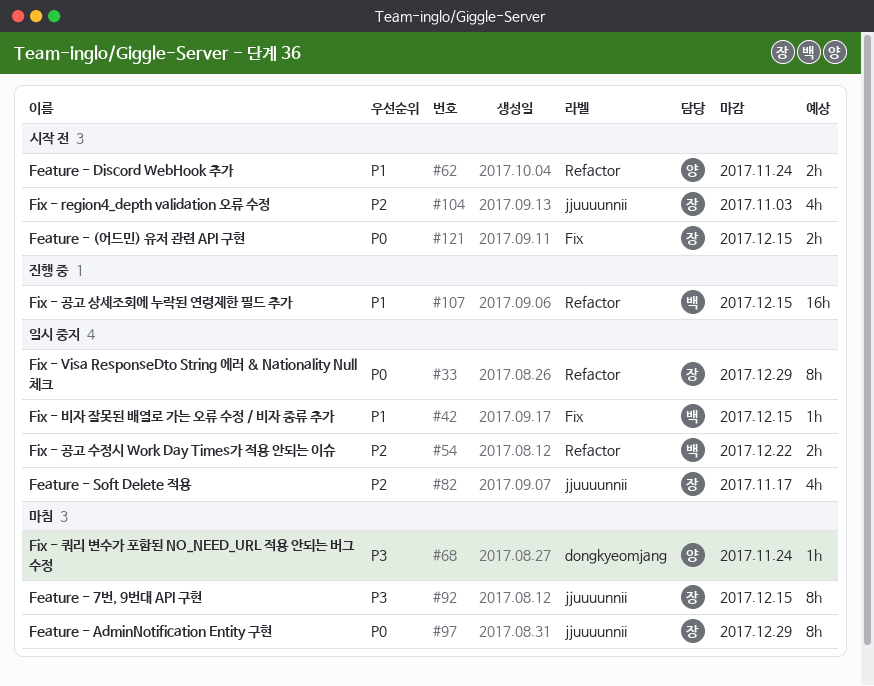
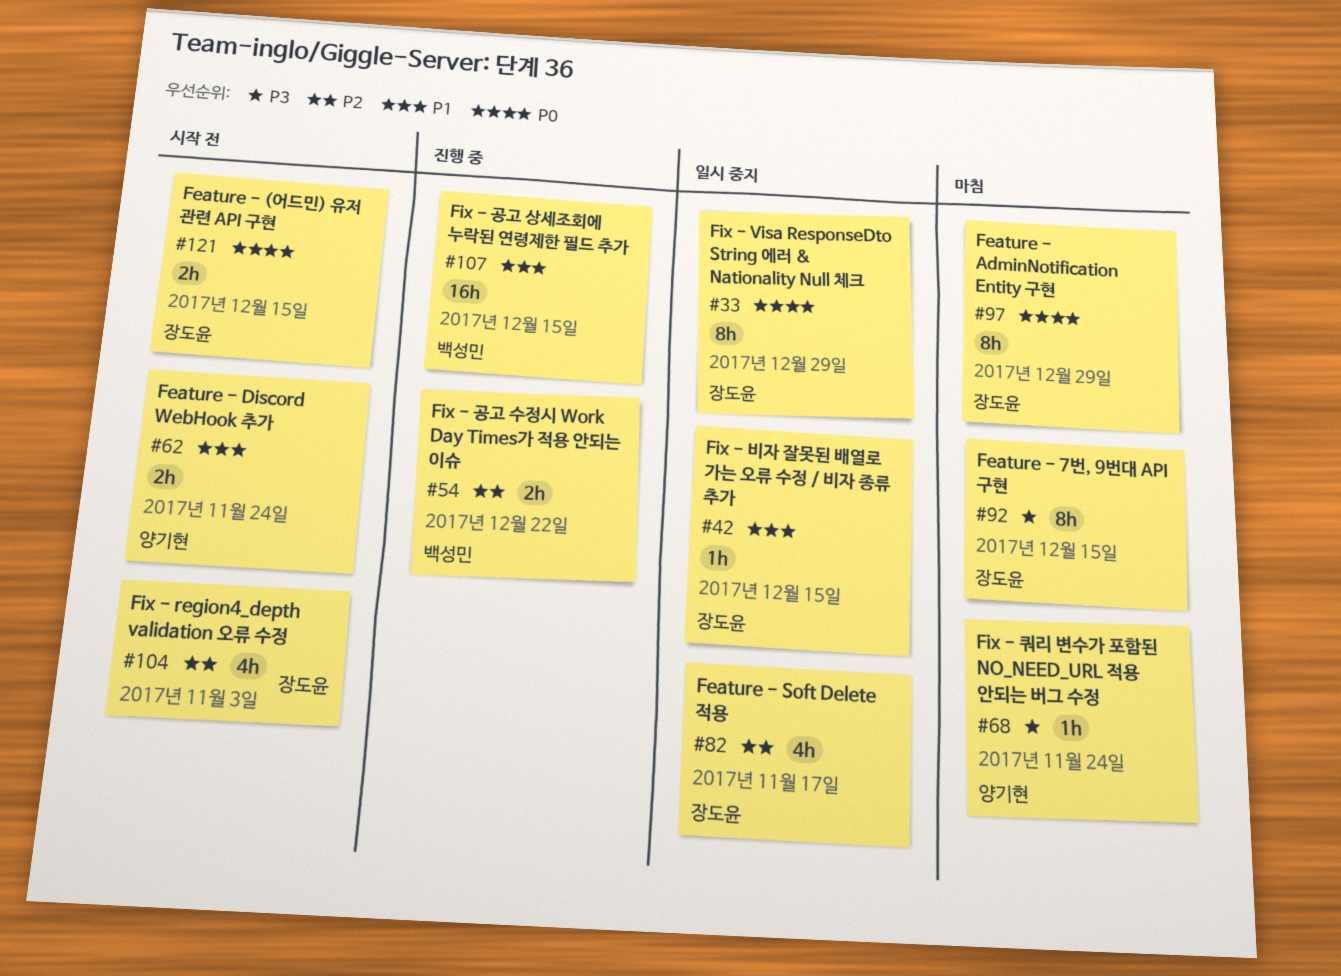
#42, owner: 백성민 -> 장도윤
#54, status: 일시 중지 -> 진행 중

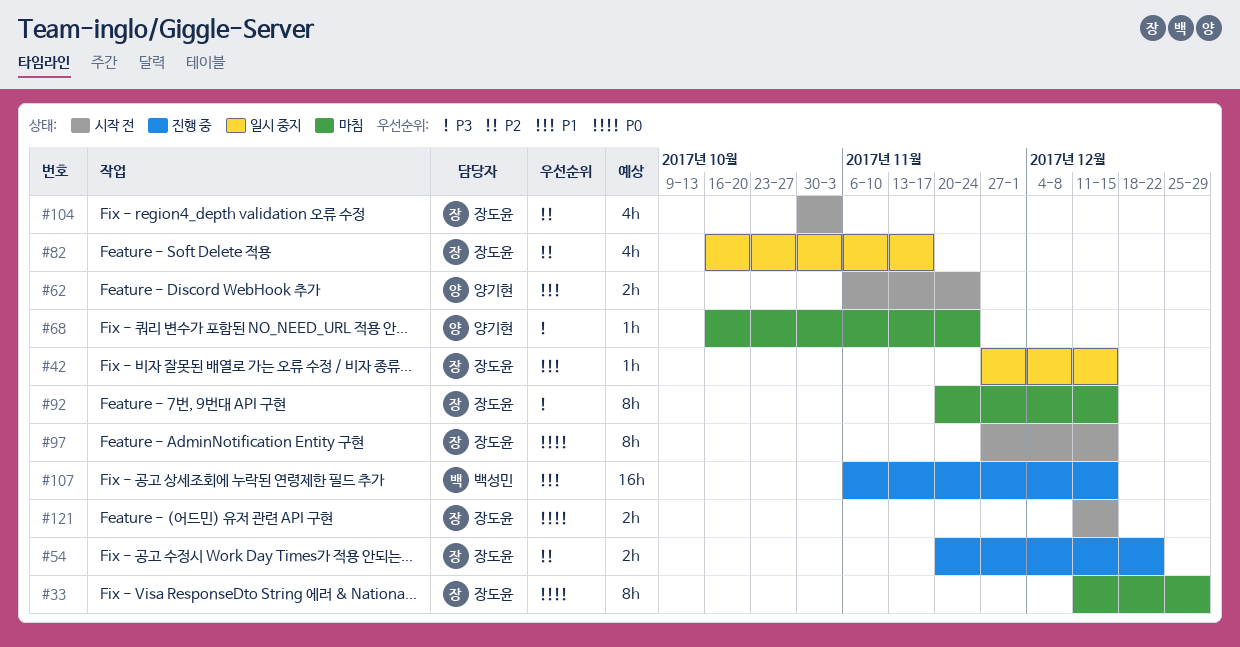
#33, status: 일시 중지 -> 마침
#54, owner: 백성민 -> 장도윤
#97, status: 마침 -> 시작 전
#97, due: Dec 29 -> Dec 15

